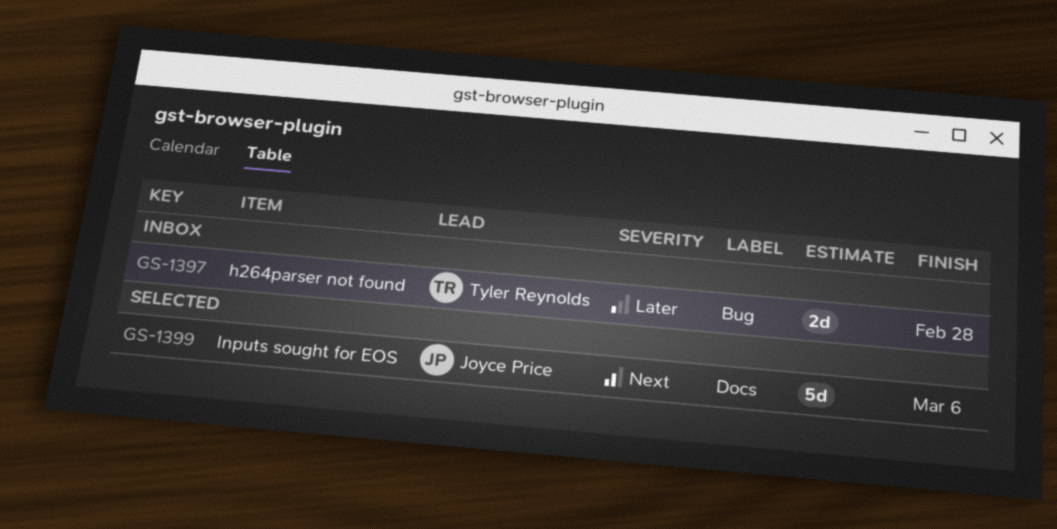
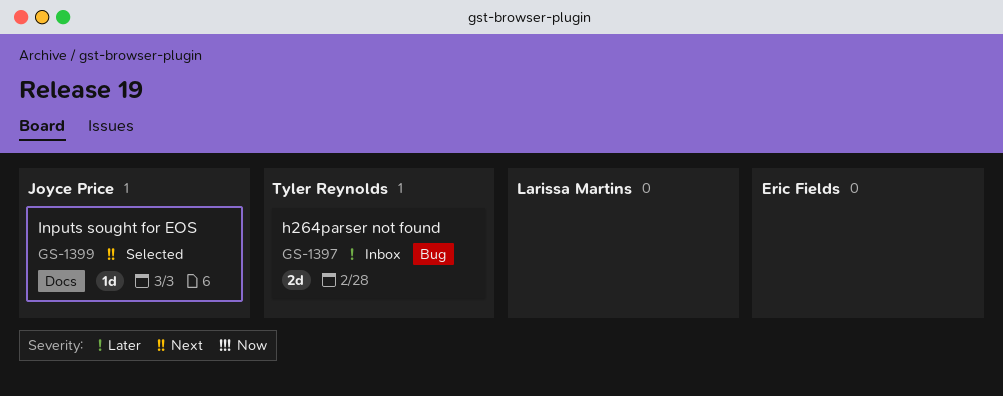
GS-1399, estimate: 5d -> 1d
GS-1399, due: Mar 6 -> Mar 3

